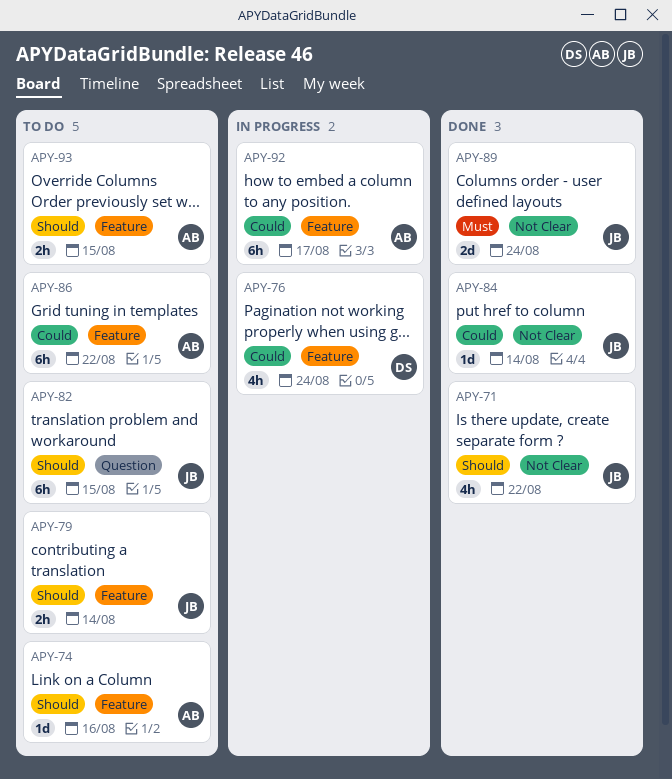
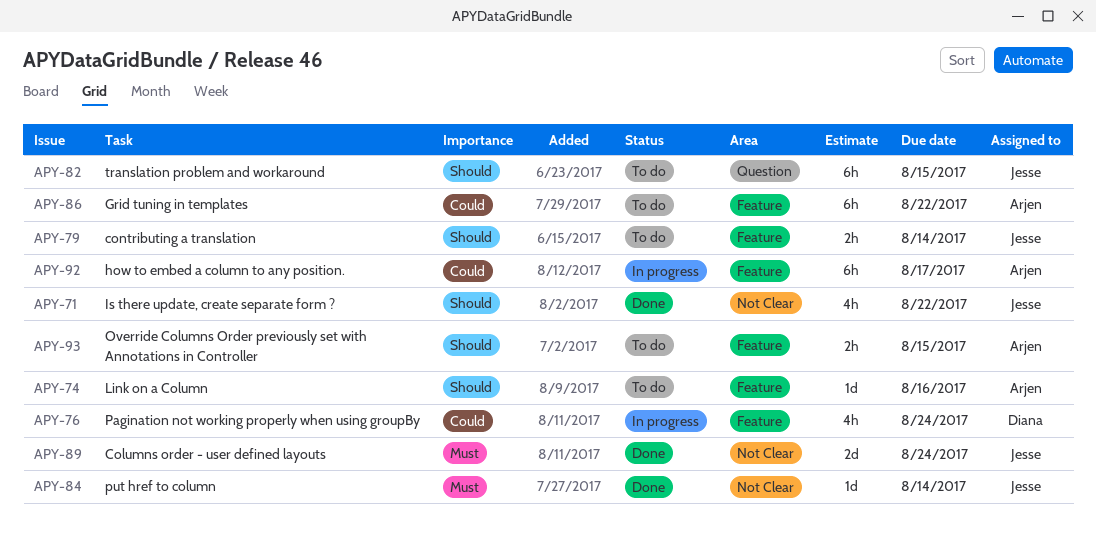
APY-84, priority: Could -> Must

